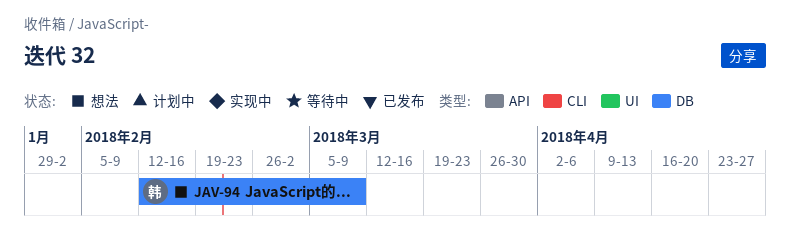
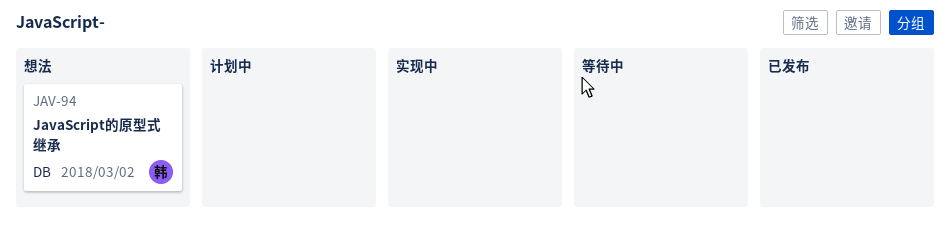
JAV-94, due: Mar 9 -> Mar 2

